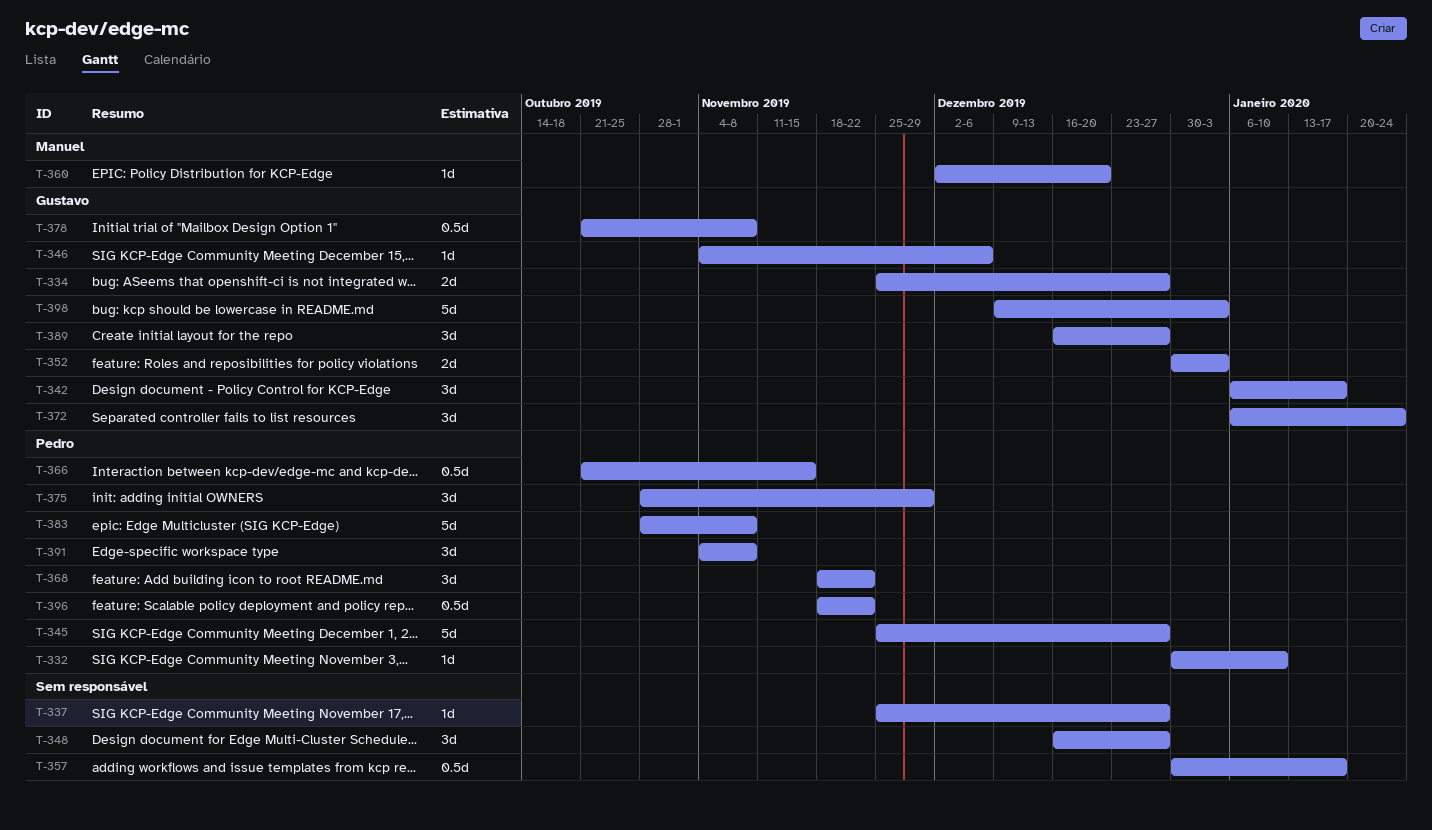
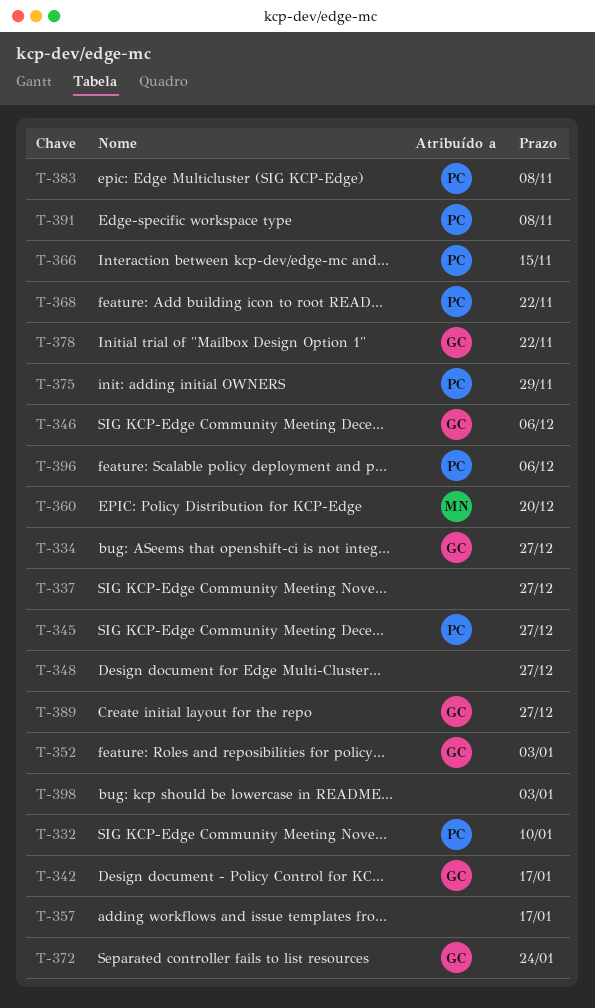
T-378, due: Nov 8 -> Nov 22
T-396, due: Nov 22 -> Dec 6
T-398, owner: Gustavo -> none

